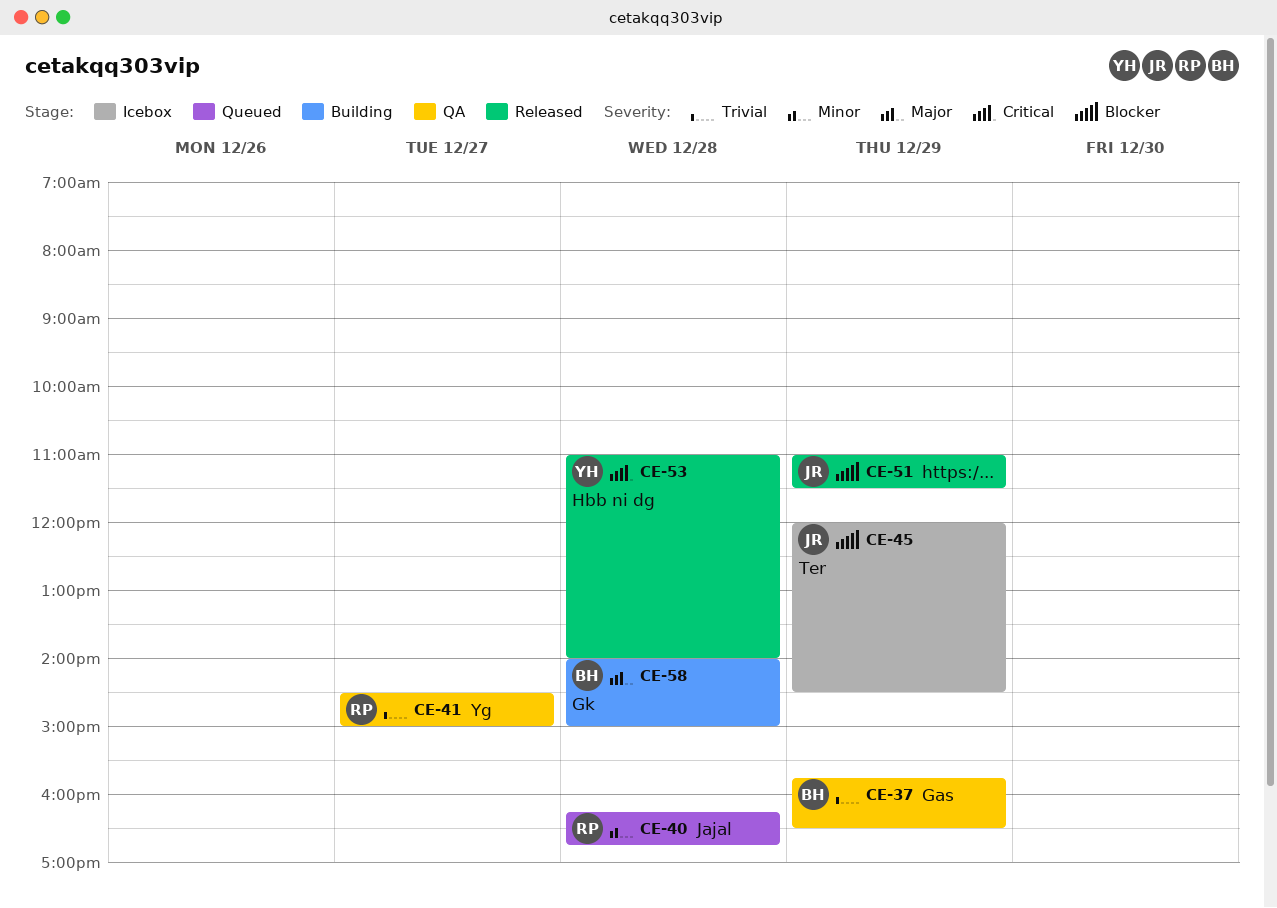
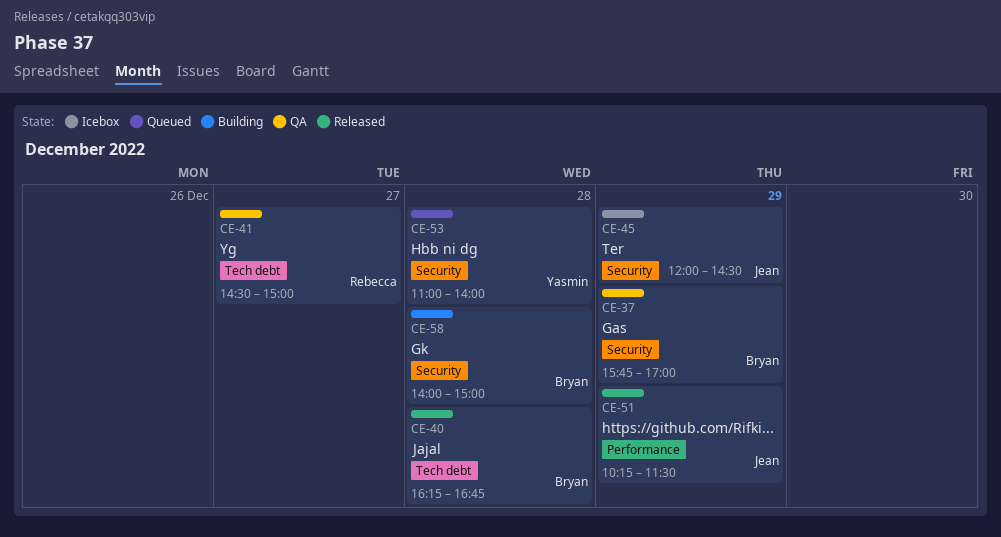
CE-37, ends: 16:30 -> 17:00
CE-40, status: Queued -> Released
CE-40, owner: Rebecca -> Bryan
CE-51, begins: 11:00 -> 10:15
CE-53, status: Released -> Queued

